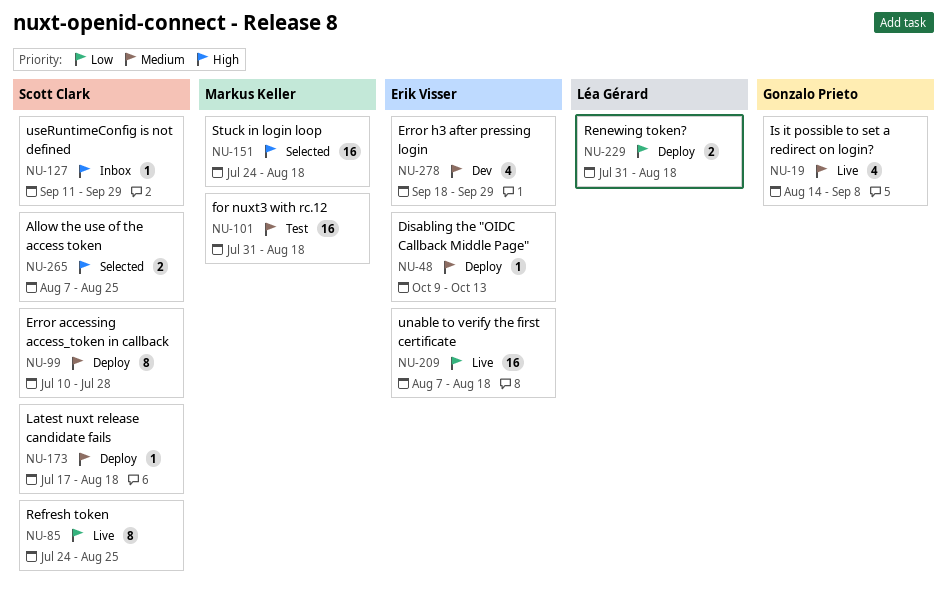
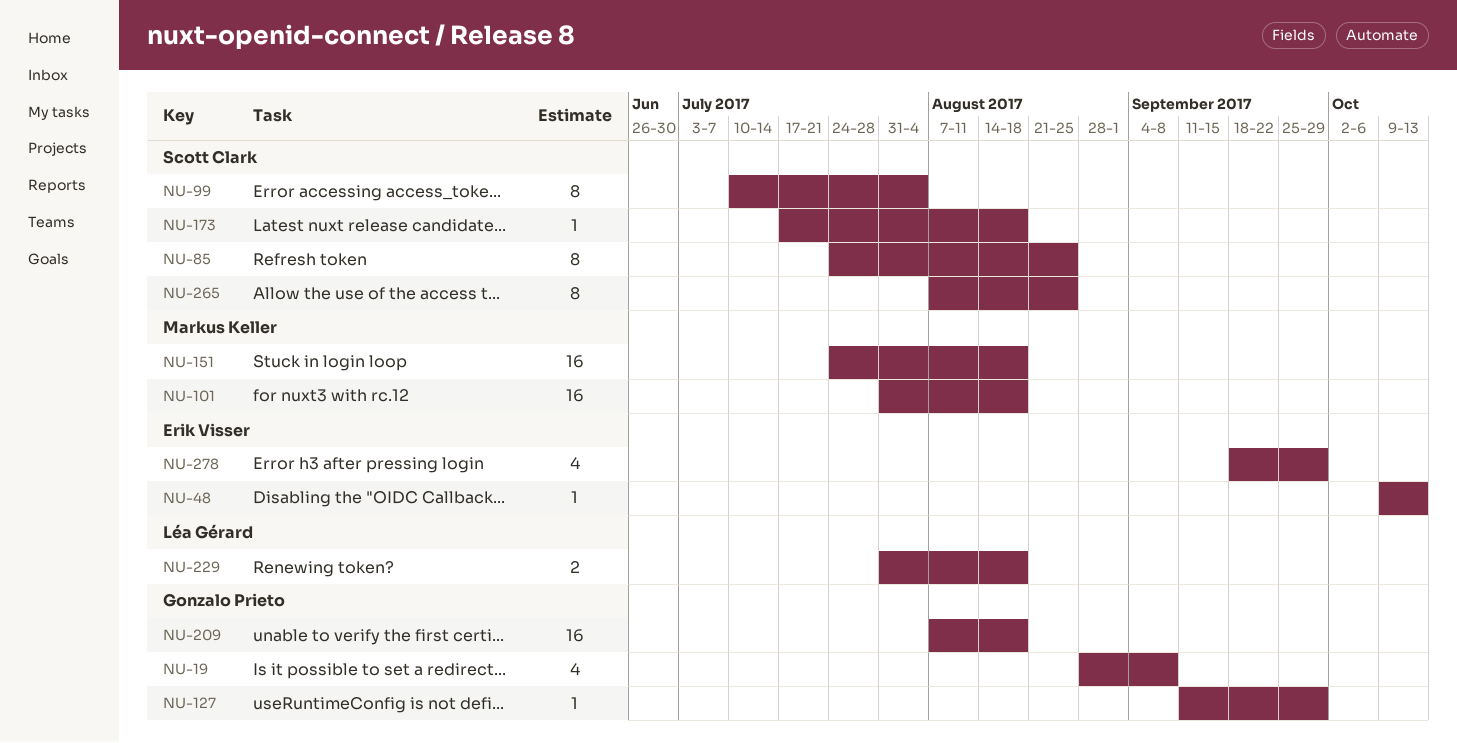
NU-19, start: Aug 14 -> Aug 28
NU-99, due: Jul 28 -> Aug 4
NU-127, owner: Scott Clark -> Gonzalo Prieto
NU-209, owner: Erik Visser -> Gonzalo Prieto
NU-265, estimate: 2 -> 8

